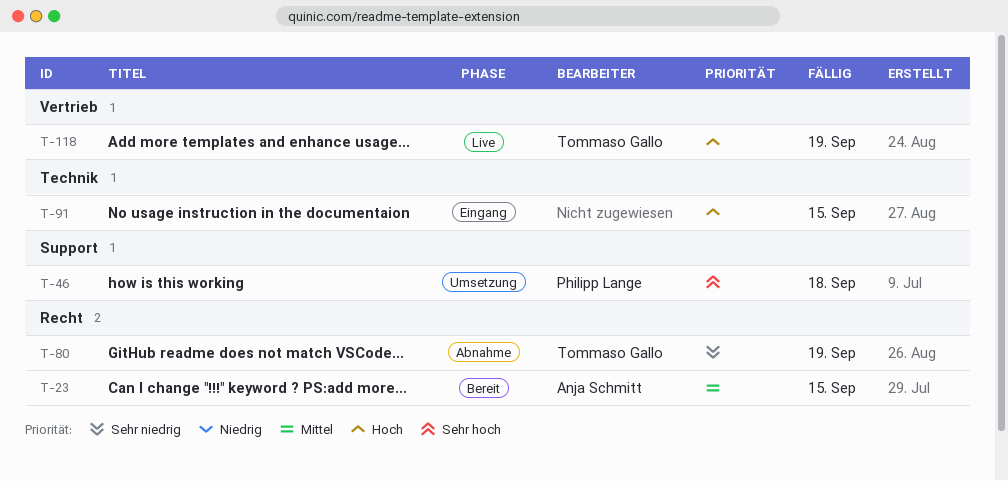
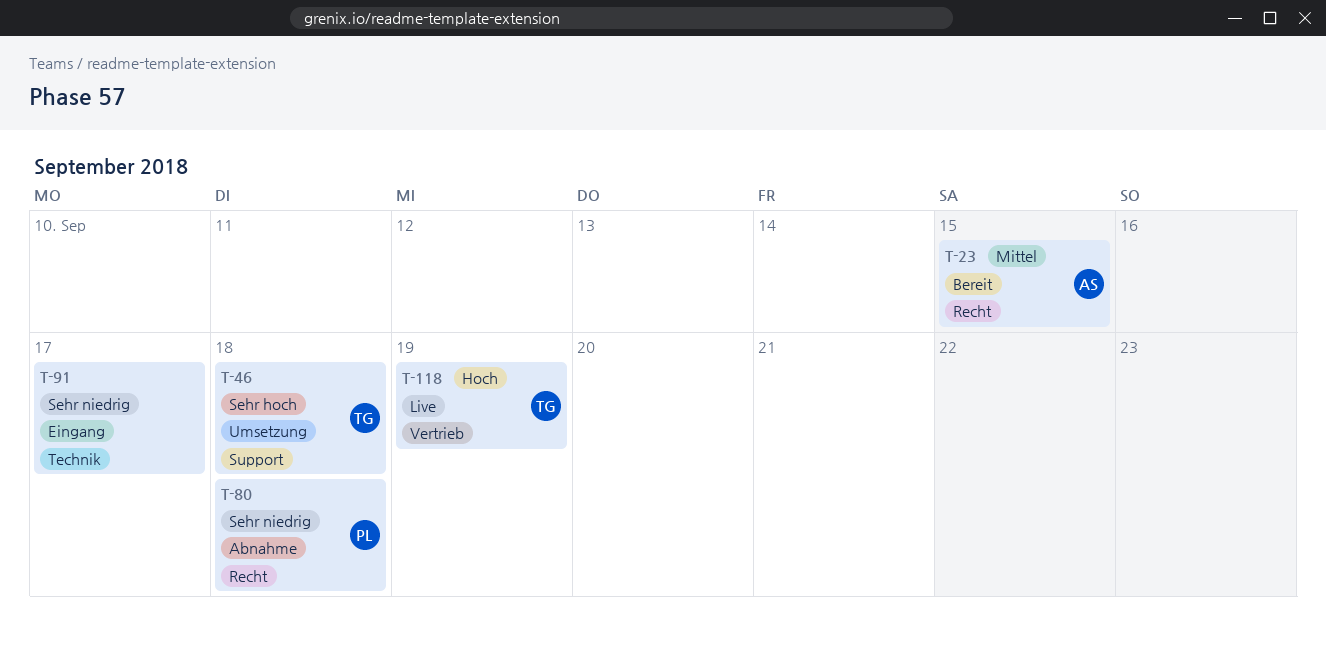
T-46, owner: Philipp Lange -> Tommaso Gallo
T-80, owner: Tommaso Gallo -> Philipp Lange
T-80, due: Sep 19 -> Sep 18
T-91, priority: Hoch -> Sehr niedrig
T-91, due: Sep 15 -> Sep 17

